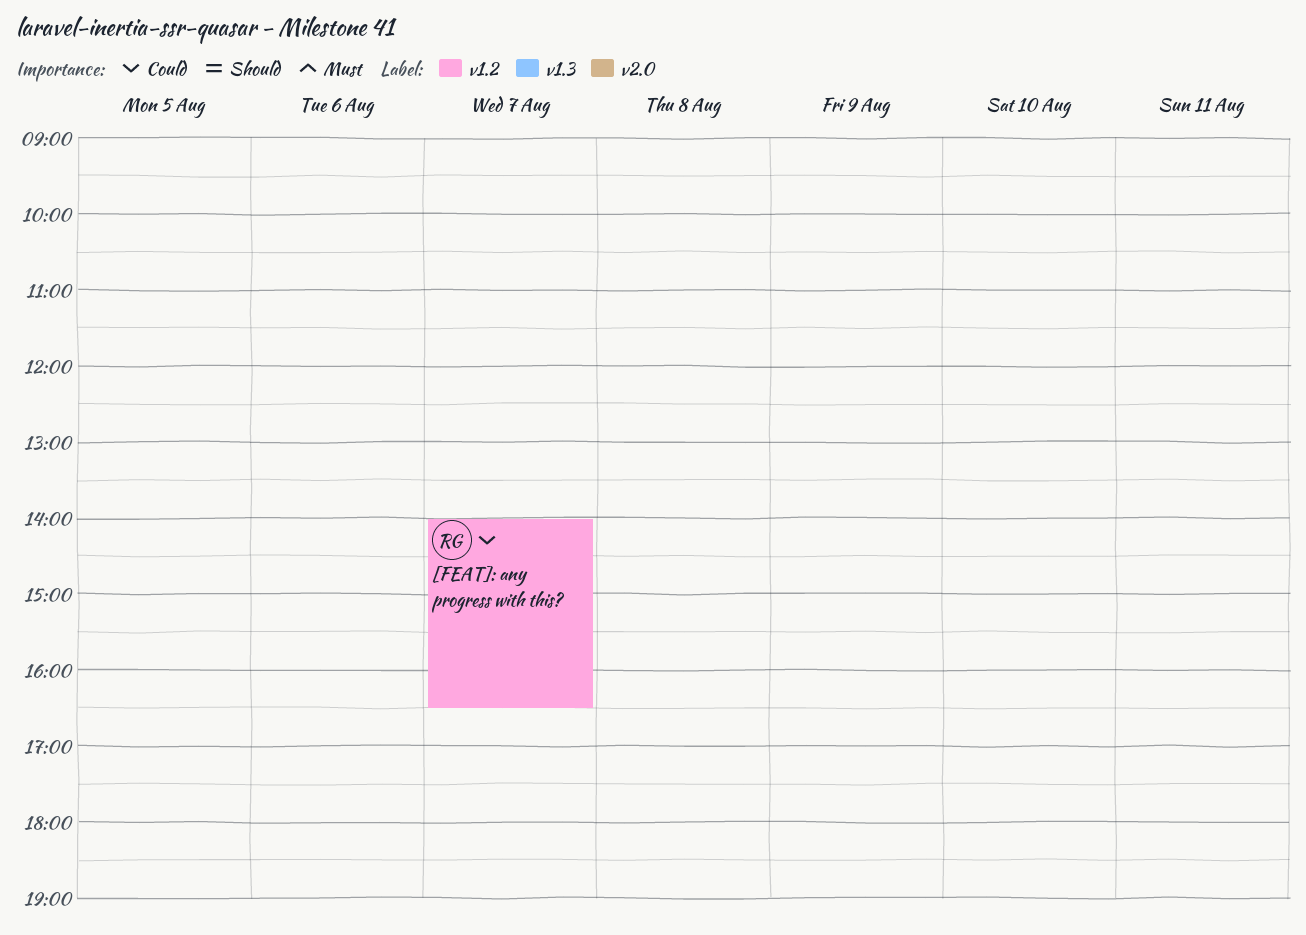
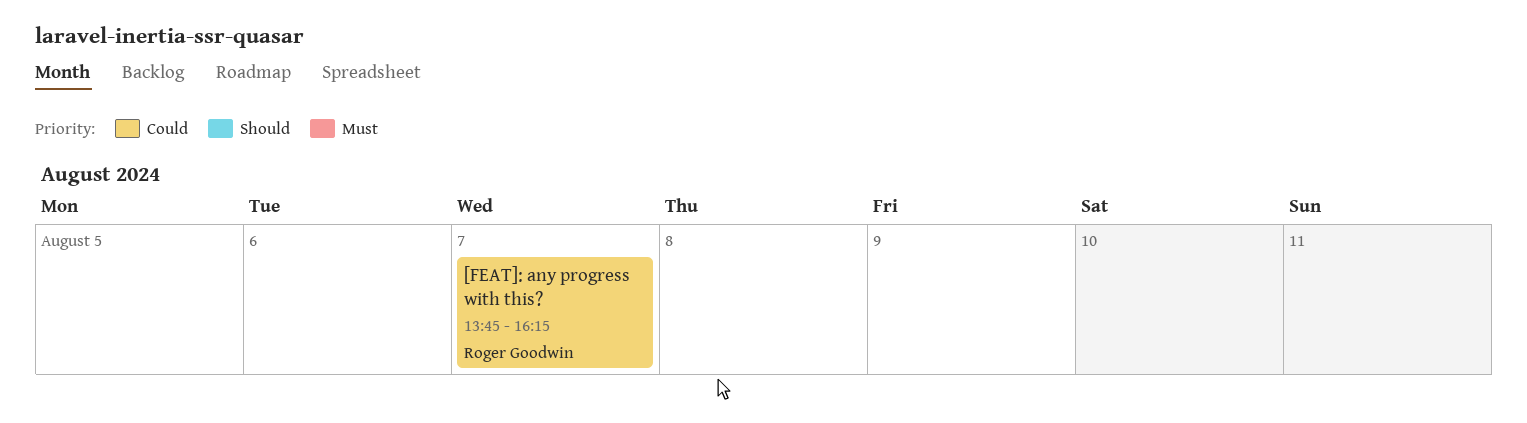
[FEAT]: any progress with this?, begins: 14:00 -> 13:45
[FEAT]: any progress with this?, ends: 16:30 -> 16:15

